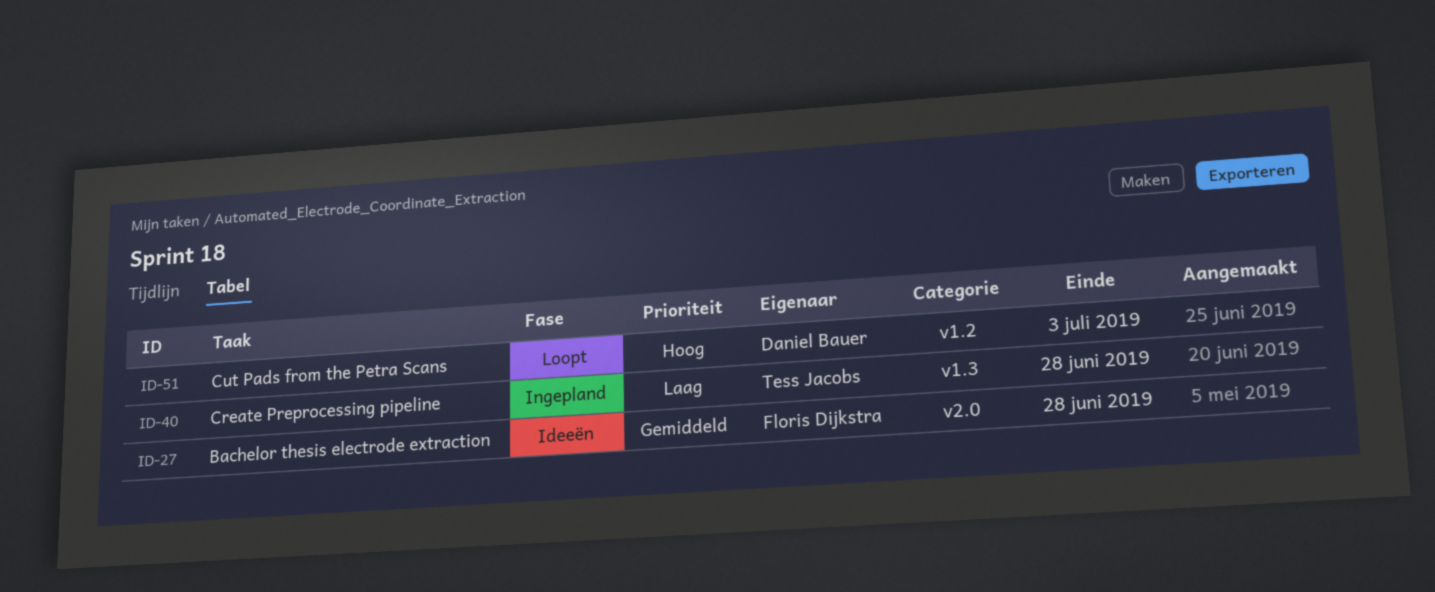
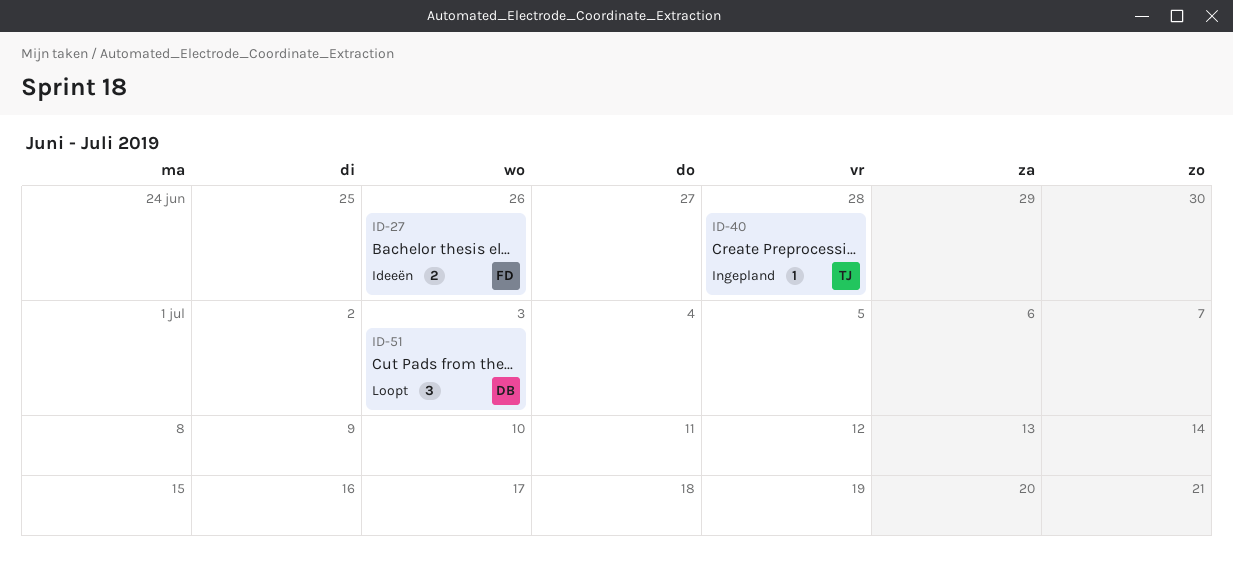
ID-27, due: Jun 28 -> Jun 26

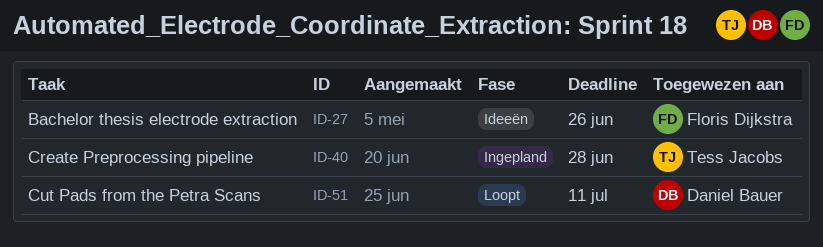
ID-51, due: Jul 3 -> Jul 11

